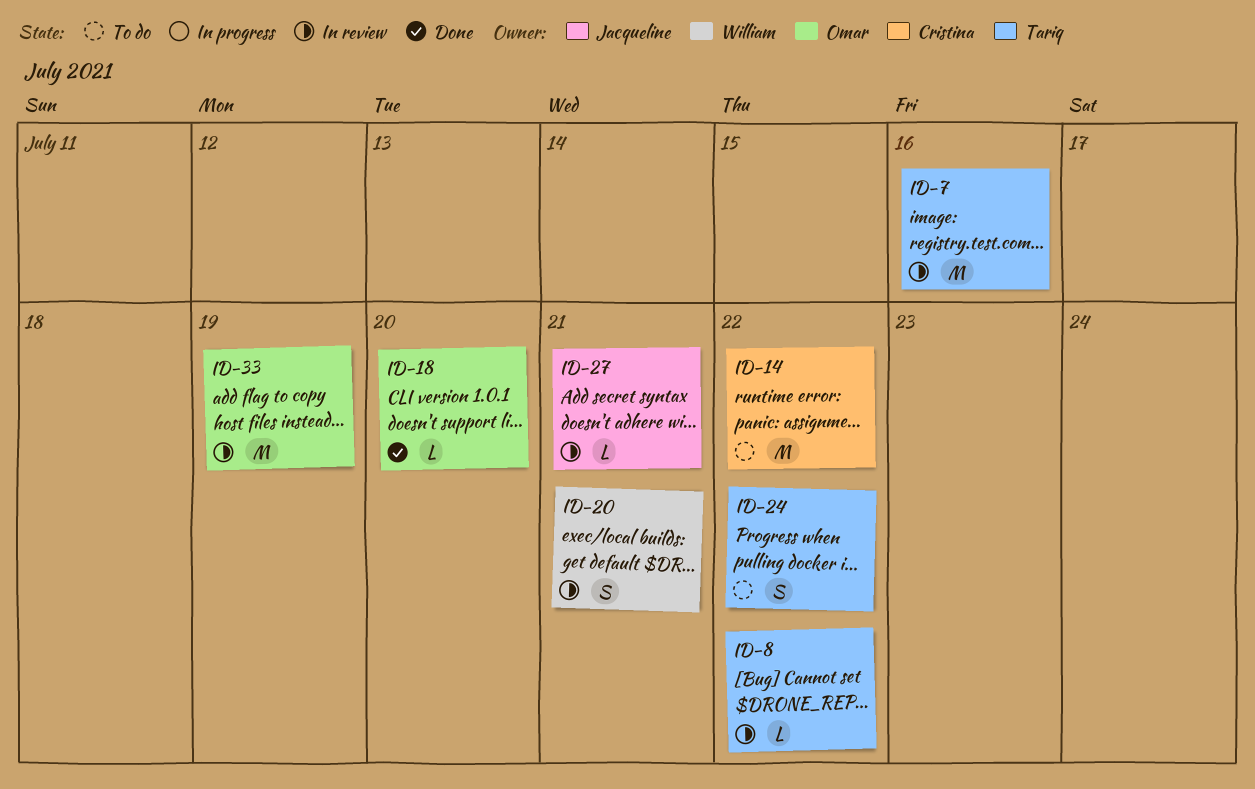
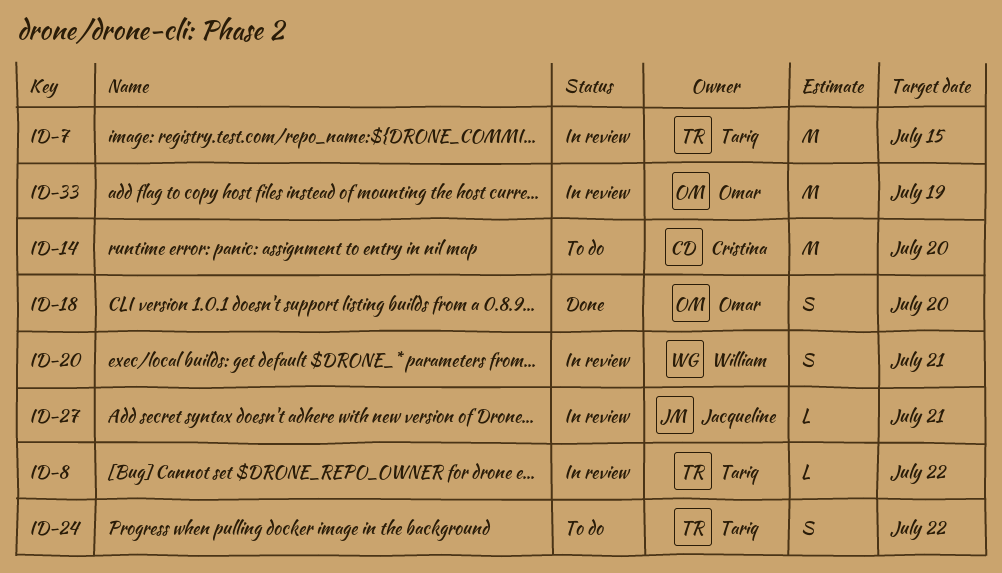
ID-7, due: Jul 16 -> Jul 15
ID-14, due: Jul 22 -> Jul 20
ID-18, estimate: L -> S

